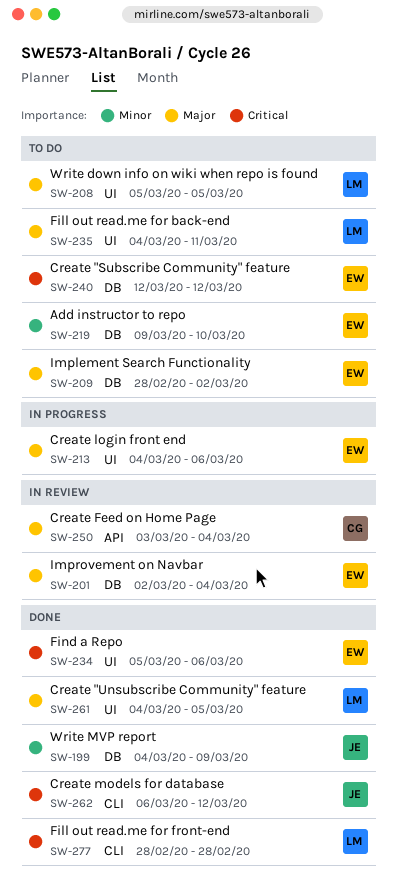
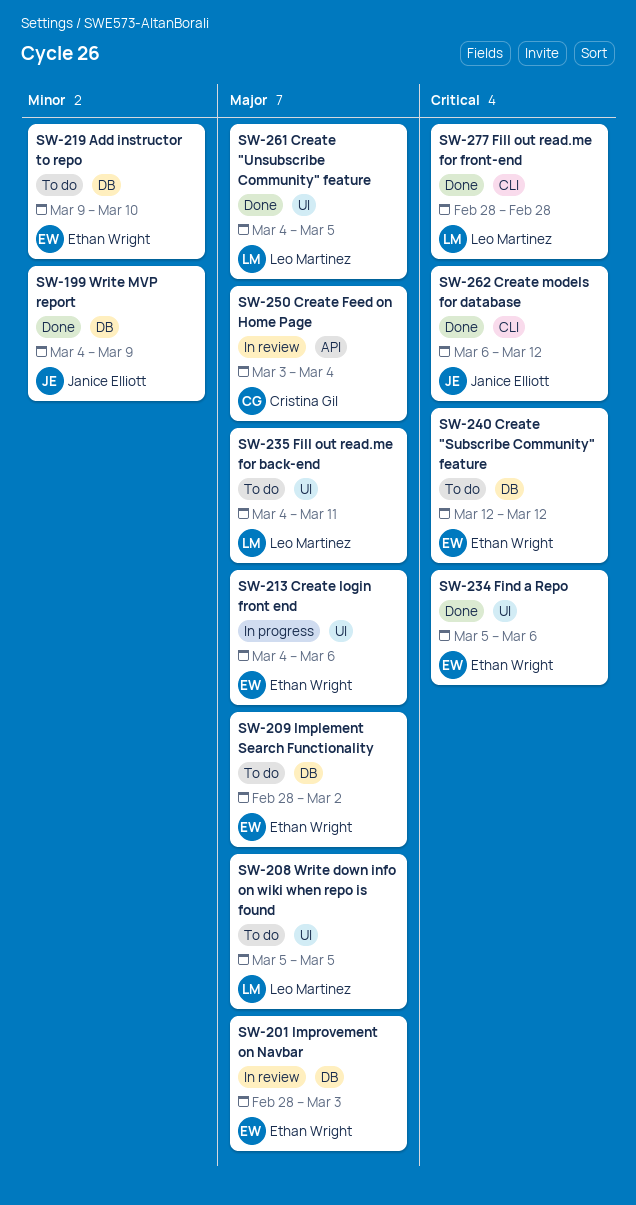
SW-201, start: Mar 2 -> Feb 28
SW-201, due: Mar 4 -> Mar 3

